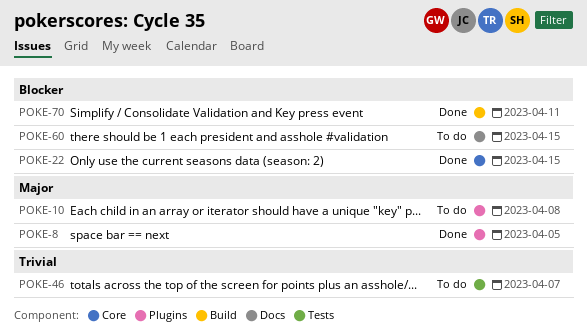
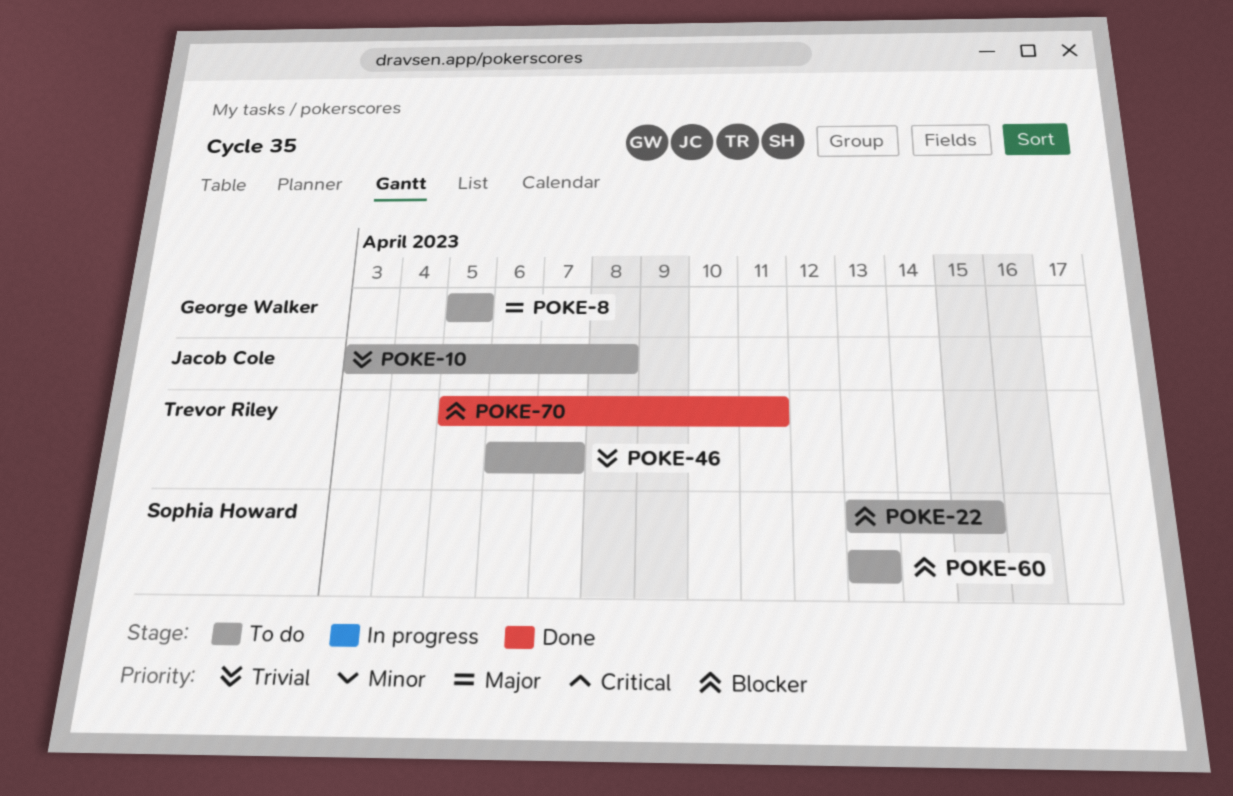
POKE-8, status: Done -> To do
POKE-10, priority: Major -> Trivial
POKE-22, status: Done -> To do
POKE-60, due: Apr 15 -> Apr 13

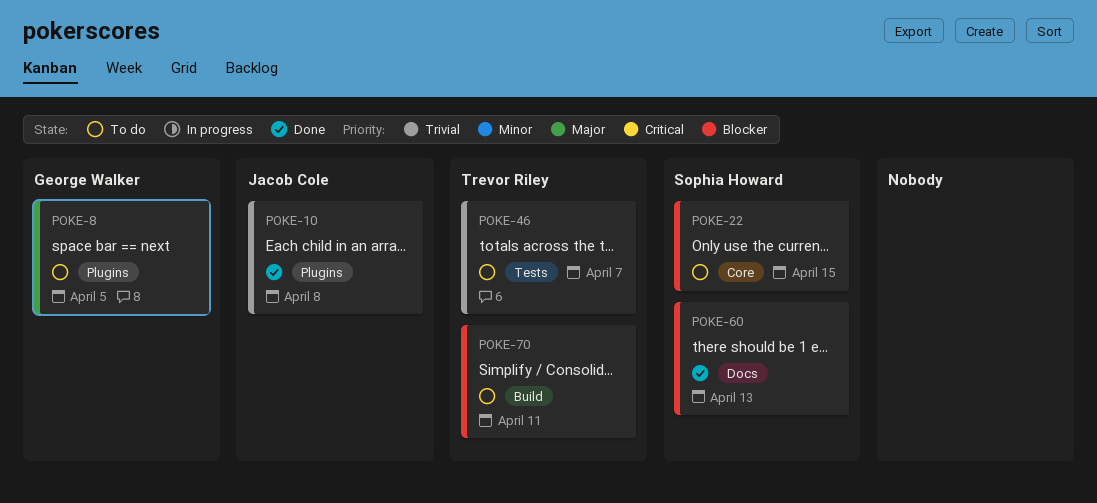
POKE-10, status: To do -> Done
POKE-60, status: To do -> Done
POKE-70, status: Done -> To do

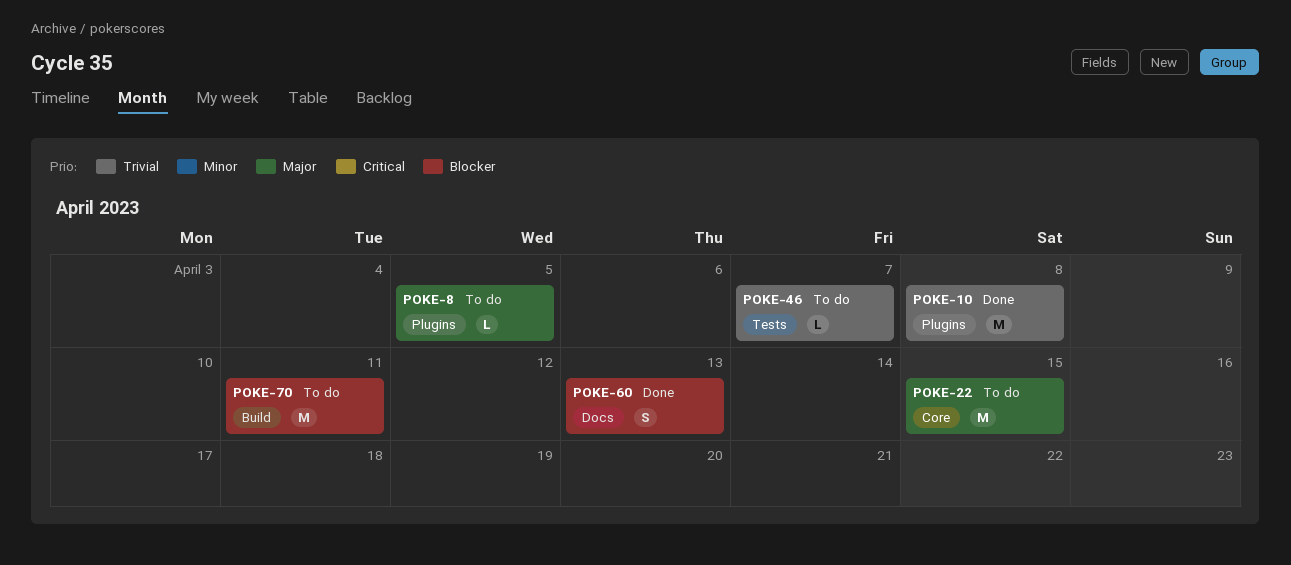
POKE-22, priority: Blocker -> Major

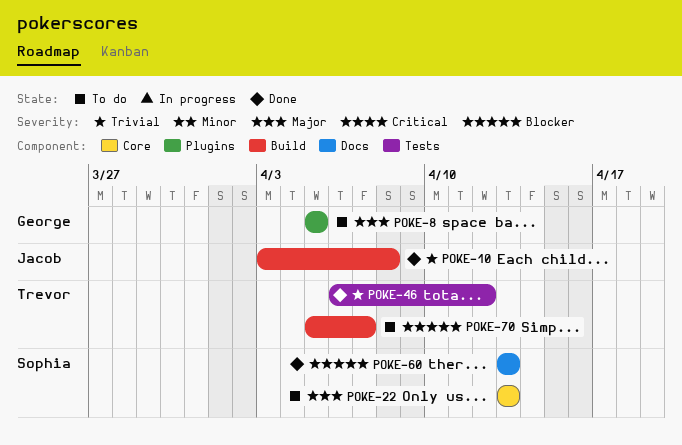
POKE-10, label: Plugins -> Build
POKE-22, due: Apr 15 -> Apr 13
POKE-46, status: To do -> Done
POKE-46, due: Apr 7 -> Apr 12
POKE-70, due: Apr 11 -> Apr 7

